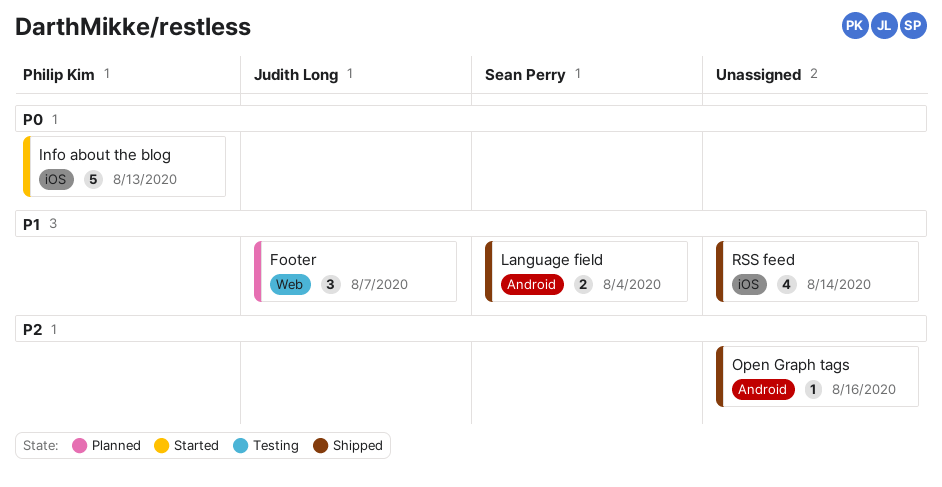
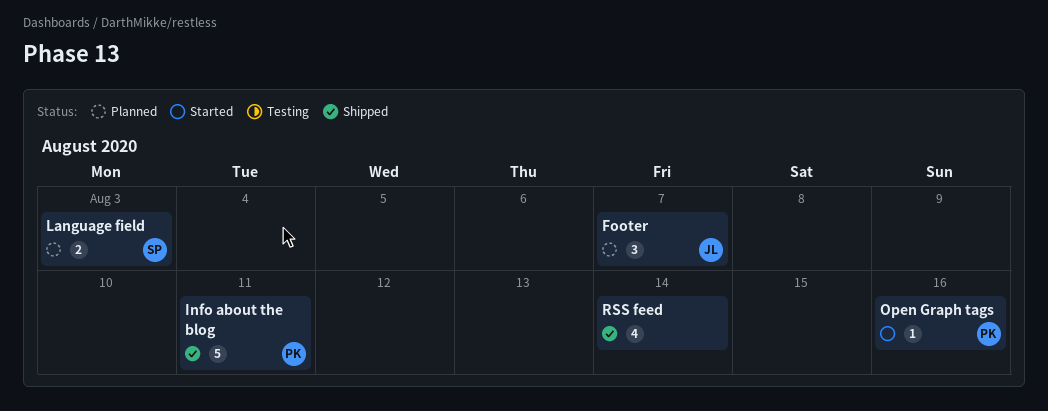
Info about the blog, status: Started -> Shipped
Info about the blog, due: Aug 13 -> Aug 11
Language field, status: Shipped -> Planned
Language field, due: Aug 4 -> Aug 3
Open Graph tags, status: Shipped -> Started
Open Graph tags, owner: none -> Philip Kim

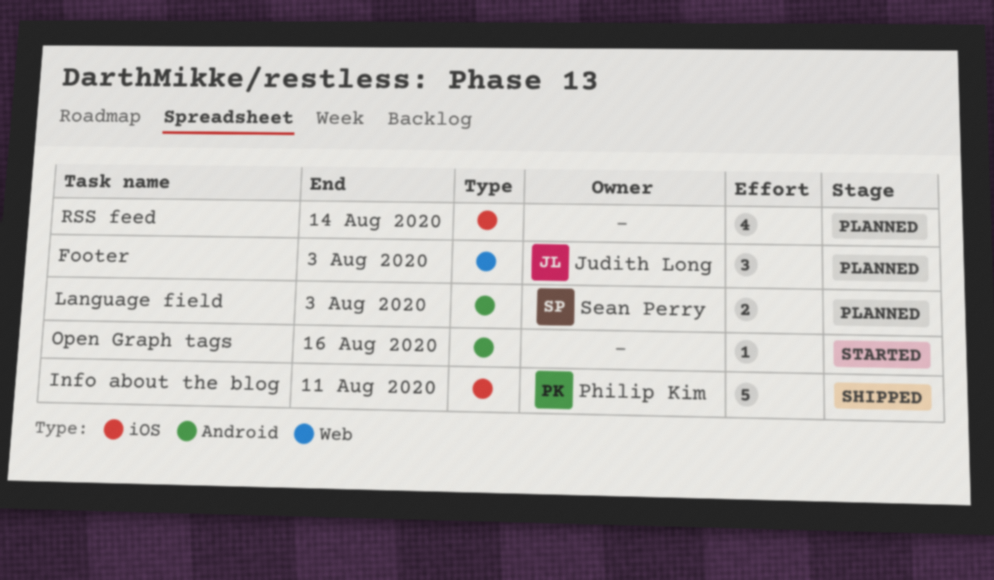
Footer, due: Aug 7 -> Aug 3
Open Graph tags, owner: Philip Kim -> none
RSS feed, status: Shipped -> Planned

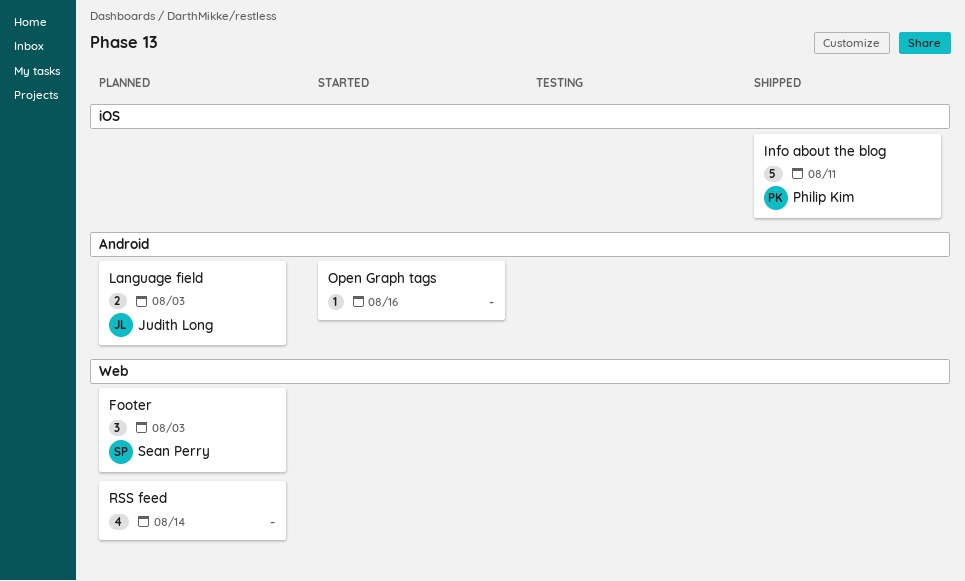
Footer, owner: Judith Long -> Sean Perry
Language field, owner: Sean Perry -> Judith Long
RSS feed, label: iOS -> Web

